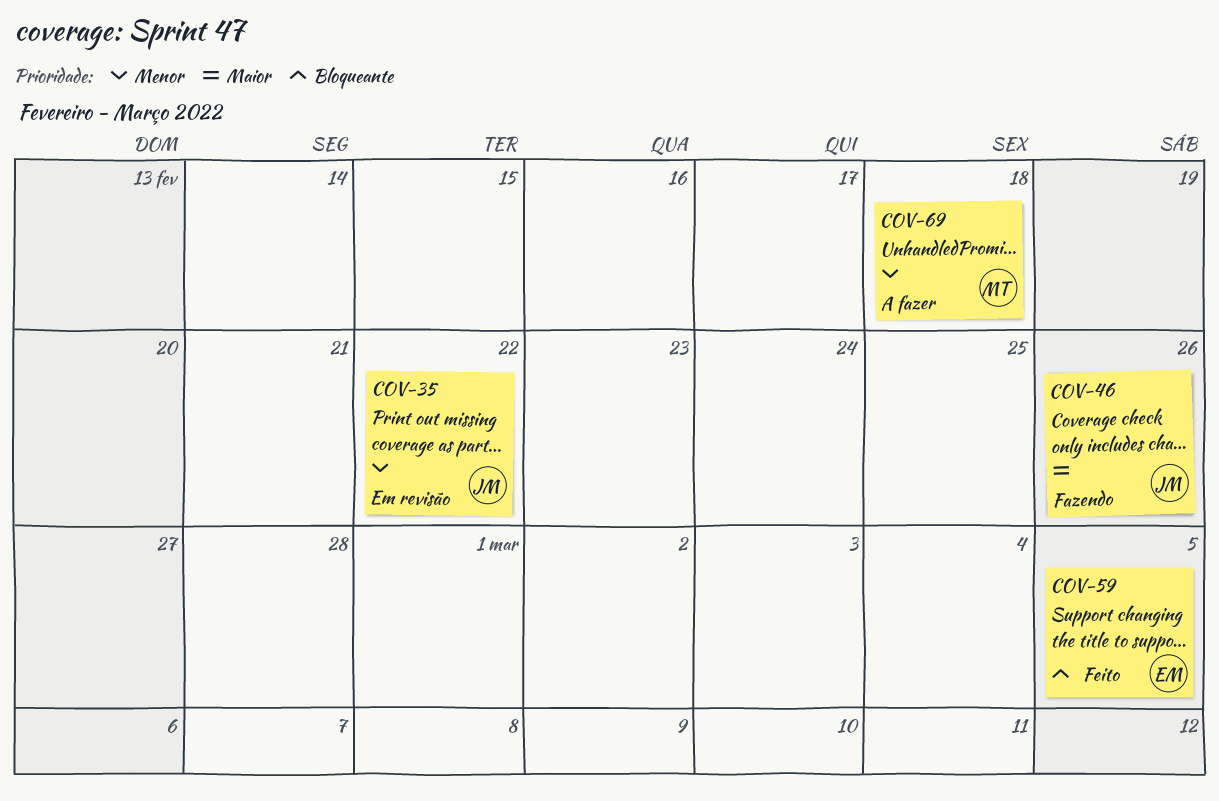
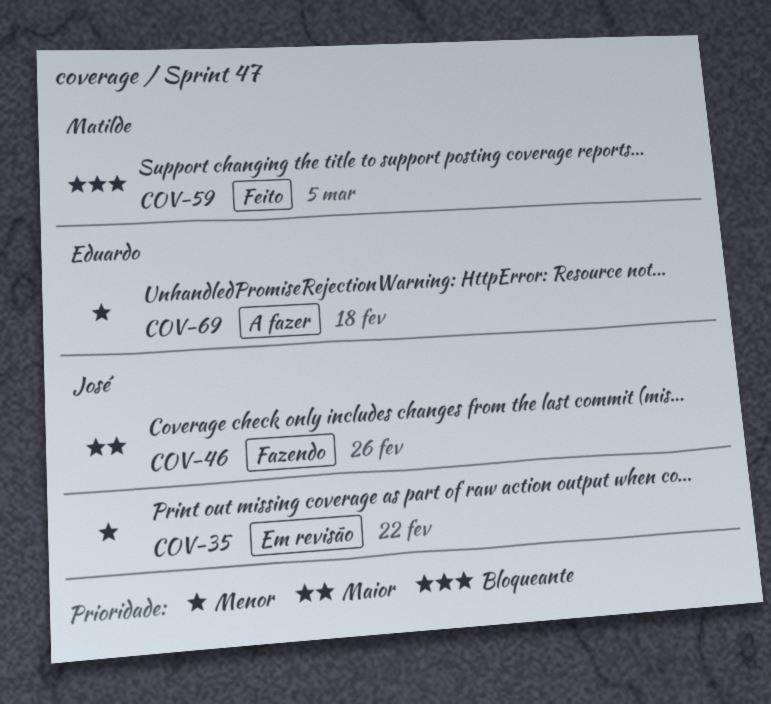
COV-59, owner: Eduardo -> Matilde
COV-69, owner: Matilde -> Eduardo

